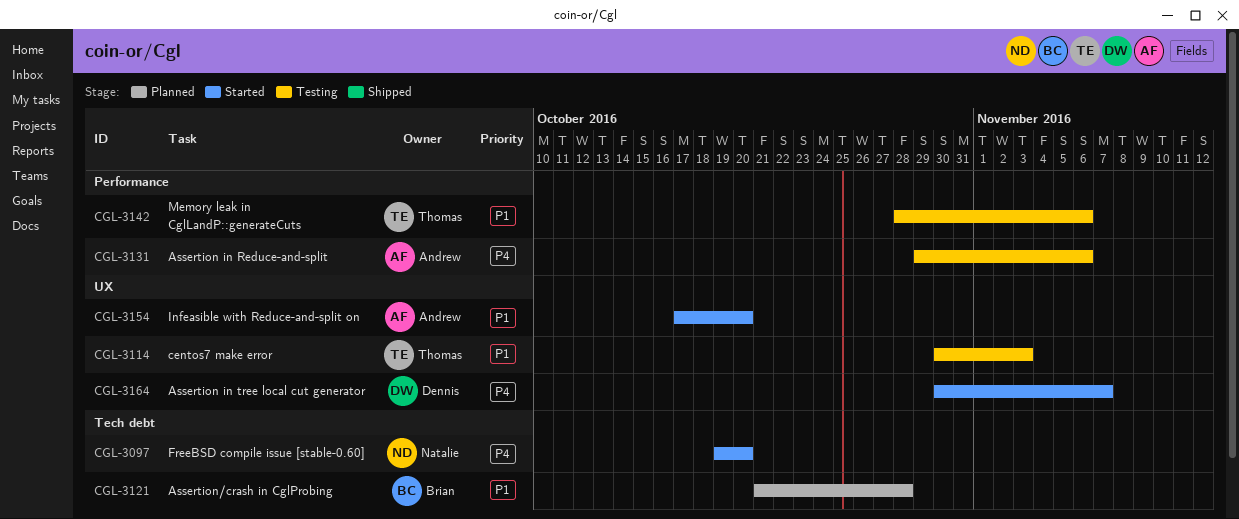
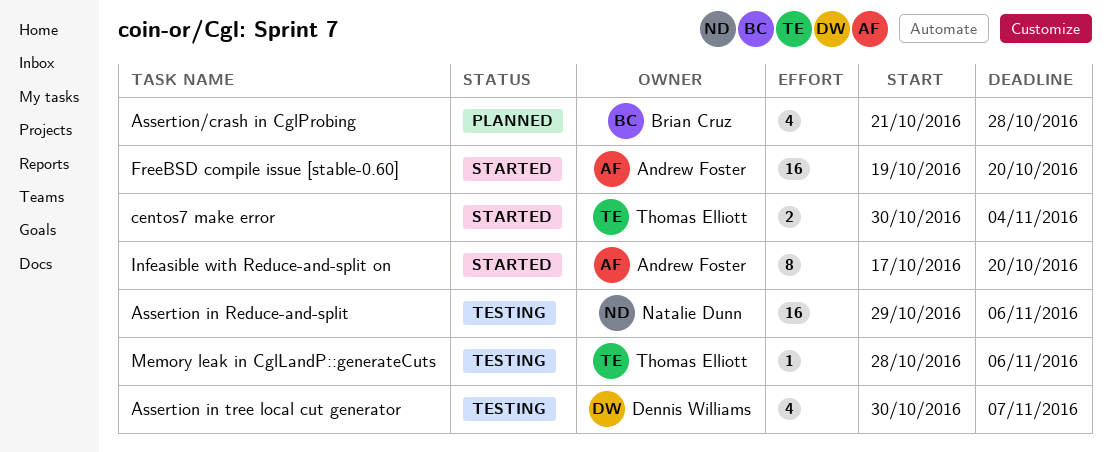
Assertion in Reduce-and-split, owner: Andrew Foster -> Natalie Dunn
Assertion in tree local cut generator, status: Started -> Testing
centos7 make error, status: Testing -> Started
centos7 make error, due: Nov 3 -> Nov 4
FreeBSD compile issue [stable-0.60], owner: Natalie Dunn -> Andrew Foster

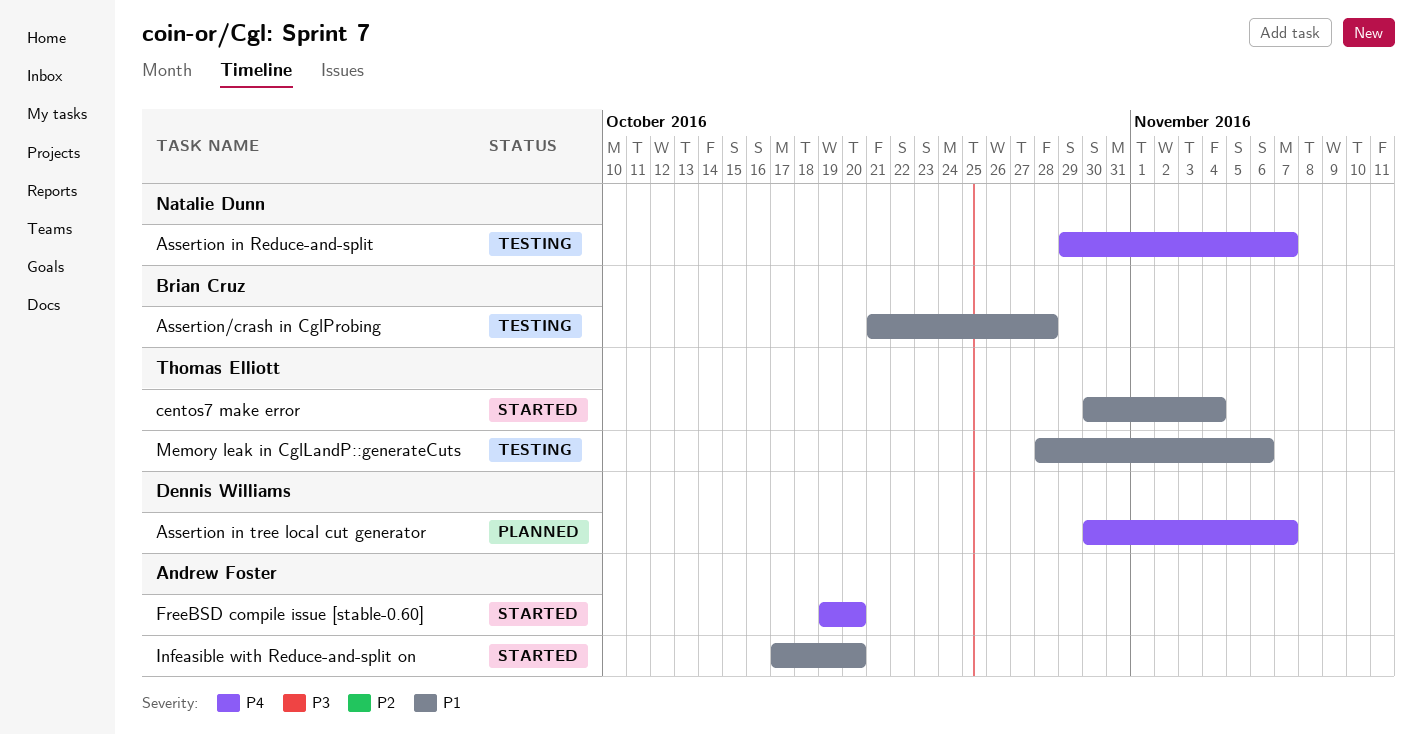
Assertion in Reduce-and-split, due: Nov 6 -> Nov 7
Assertion in tree local cut generator, status: Testing -> Planned
Assertion/crash in CglProbing, status: Planned -> Testing

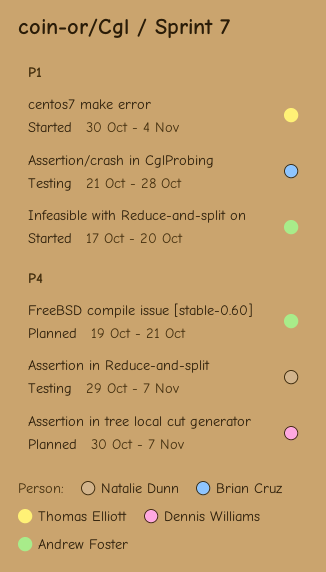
FreeBSD compile issue [stable-0.60], status: Started -> Planned
FreeBSD compile issue [stable-0.60], due: Oct 20 -> Oct 21
Memory leak in CglLandP::generateCuts: present -> none

